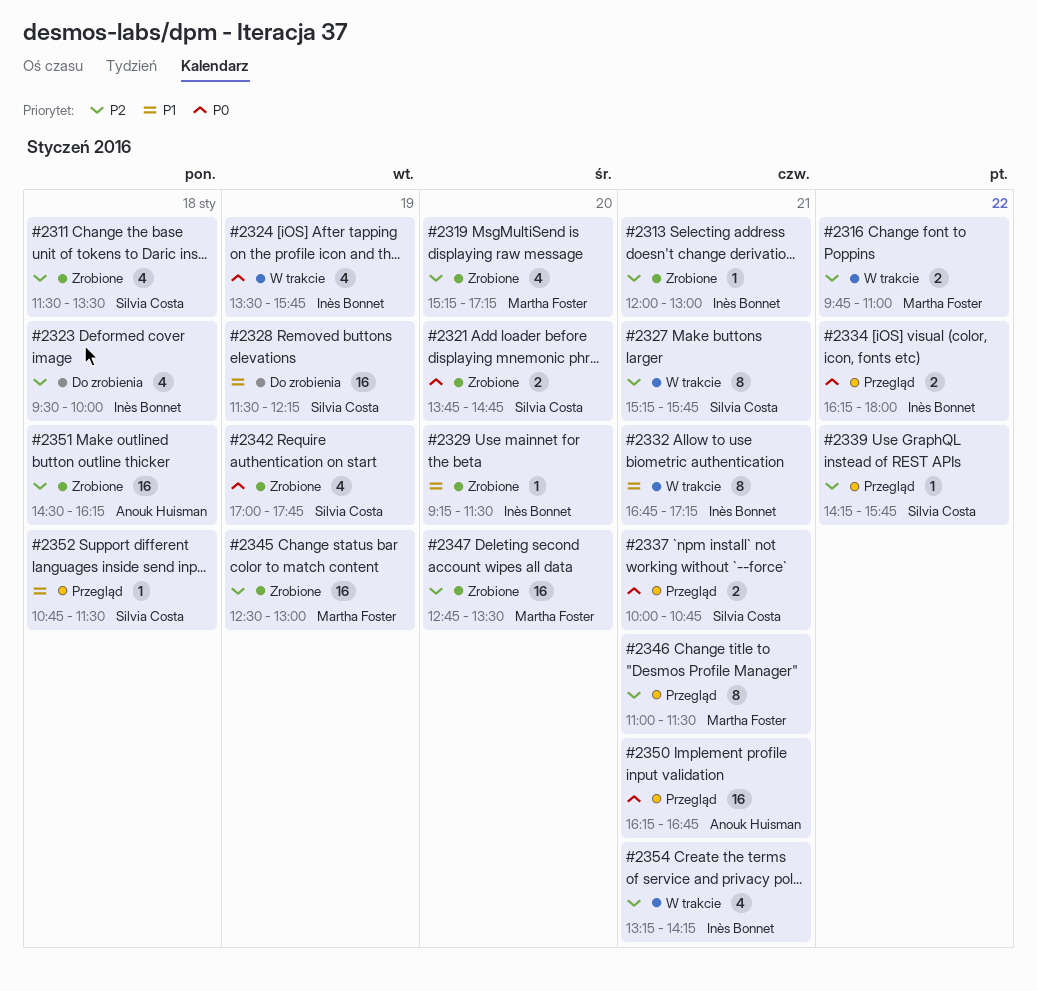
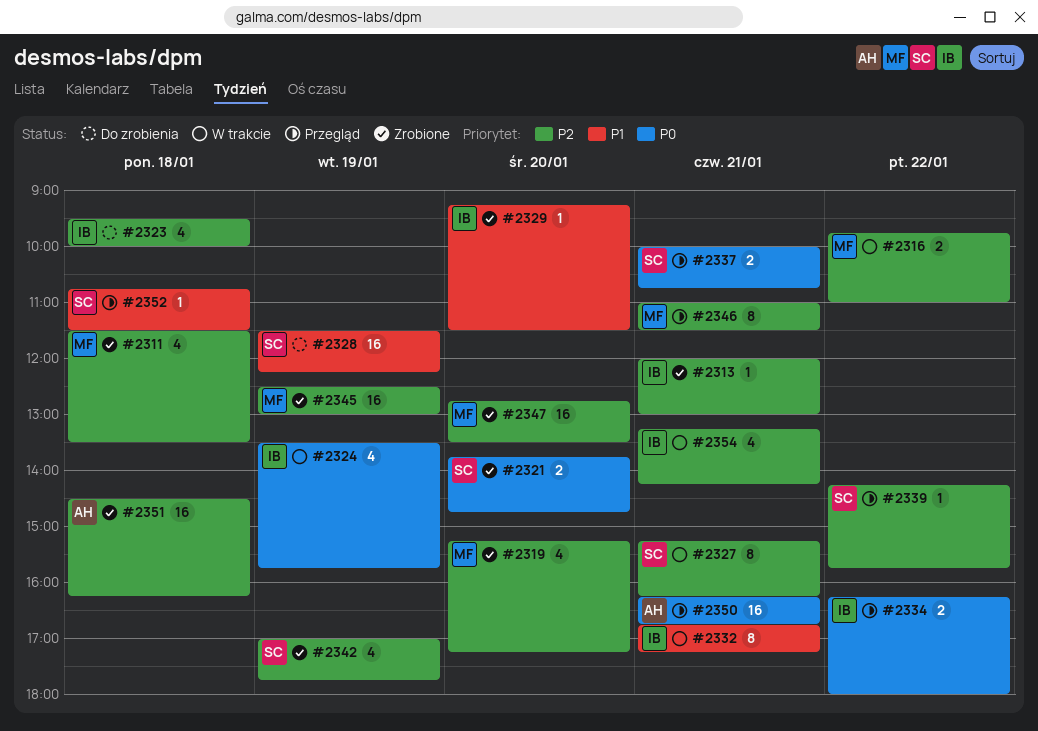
#2311, owner: Silvia Costa -> Martha Foster
#2327, ends: 15:45 -> 16:15
#2342, priority: P0 -> P2

